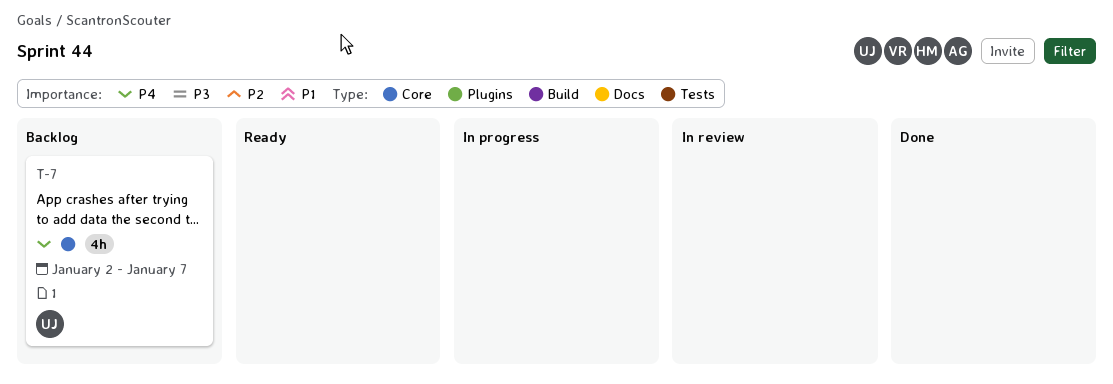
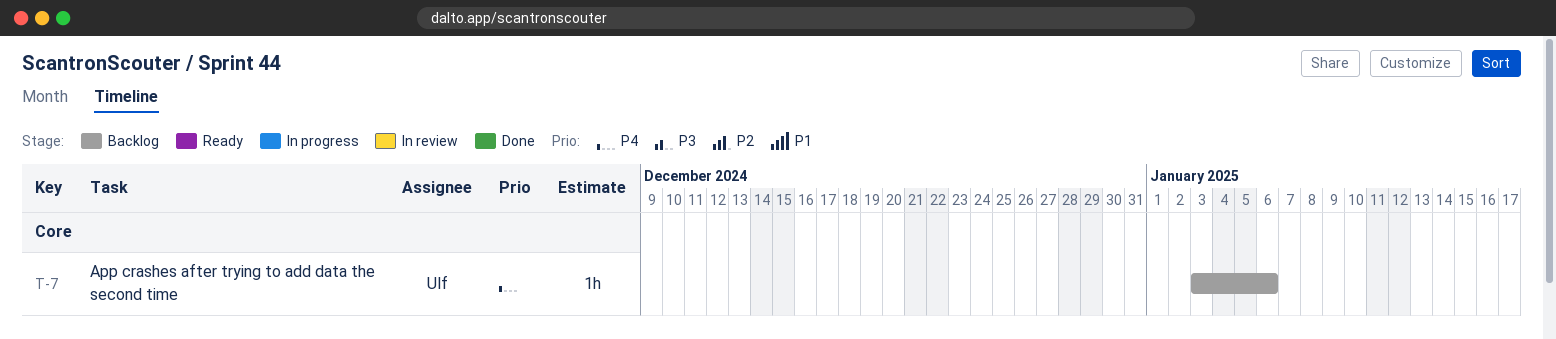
T-7, estimate: 4h -> 1h
T-7, start: Jan 2 -> Jan 3
T-7, due: Jan 7 -> Jan 6

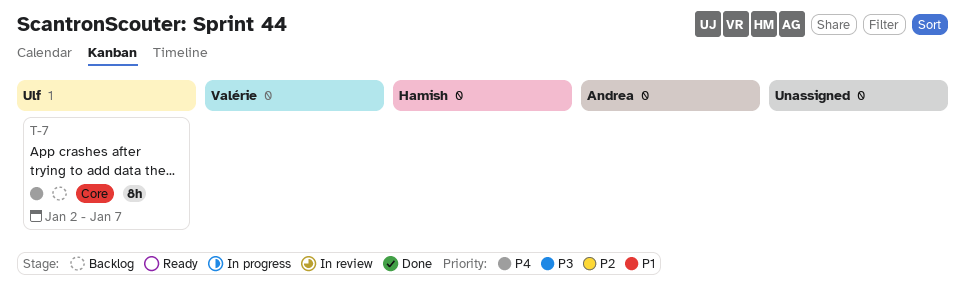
T-7, estimate: 1h -> 8h
T-7, start: Jan 3 -> Jan 2
T-7, due: Jan 6 -> Jan 7

